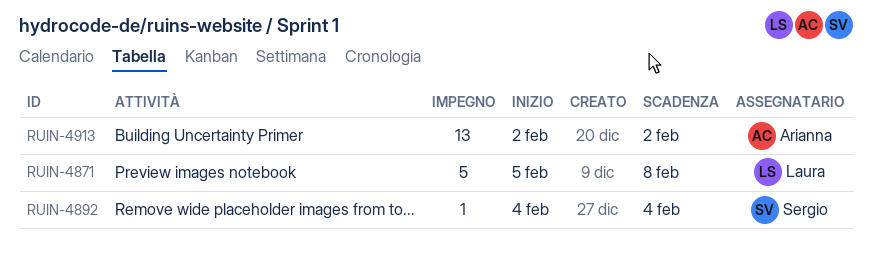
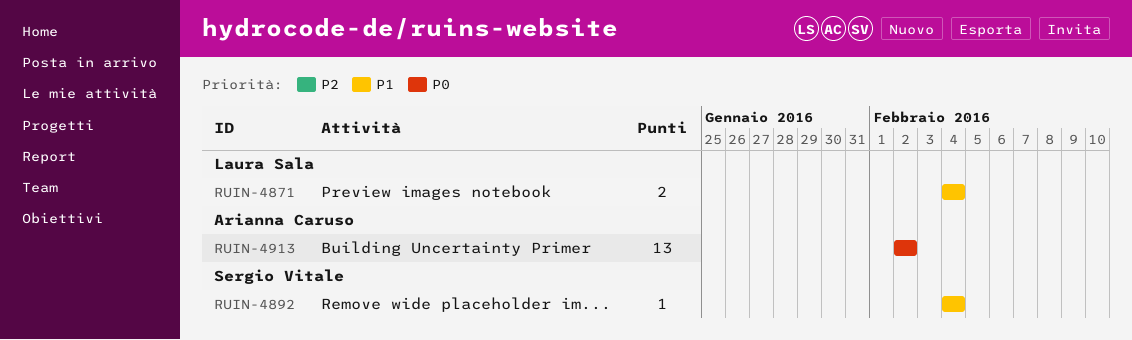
RUIN-4871, estimate: 5 -> 2
RUIN-4871, start: Feb 5 -> Feb 4
RUIN-4871, due: Feb 8 -> Feb 4

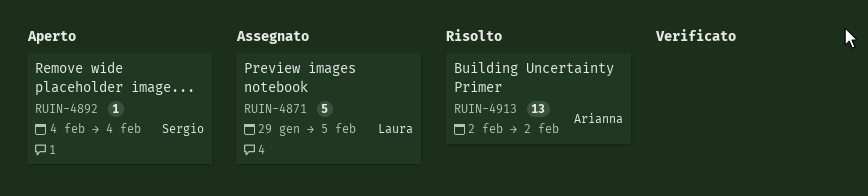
RUIN-4871, estimate: 2 -> 5
RUIN-4871, start: Feb 4 -> Jan 29
RUIN-4871, due: Feb 4 -> Feb 5

